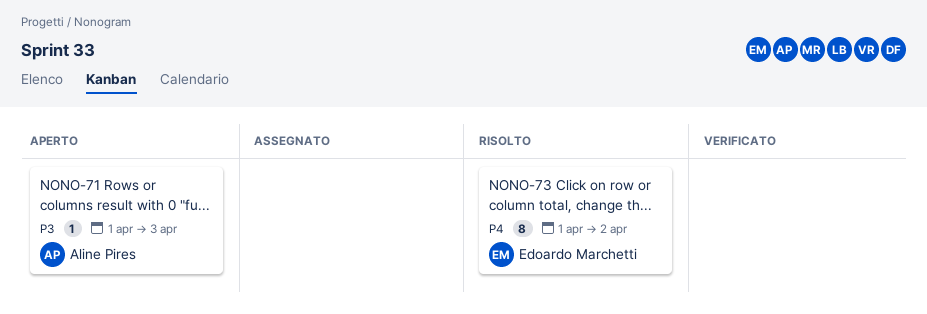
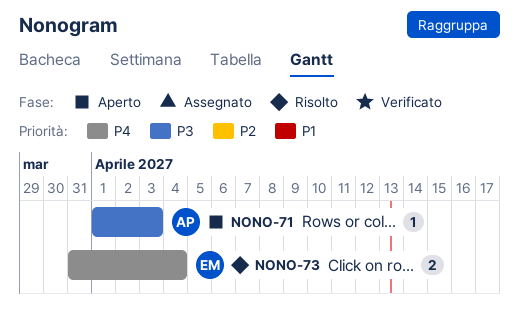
NONO-73, estimate: 8 -> 2
NONO-73, start: Apr 1 -> Mar 31
NONO-73, due: Apr 2 -> Apr 4

